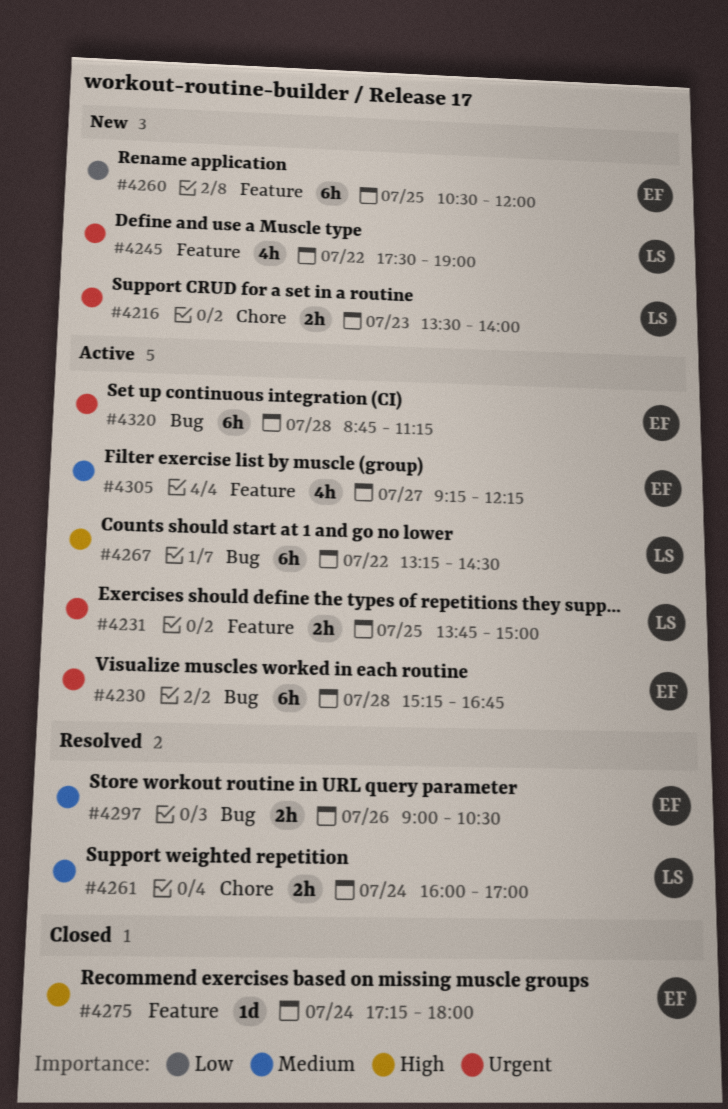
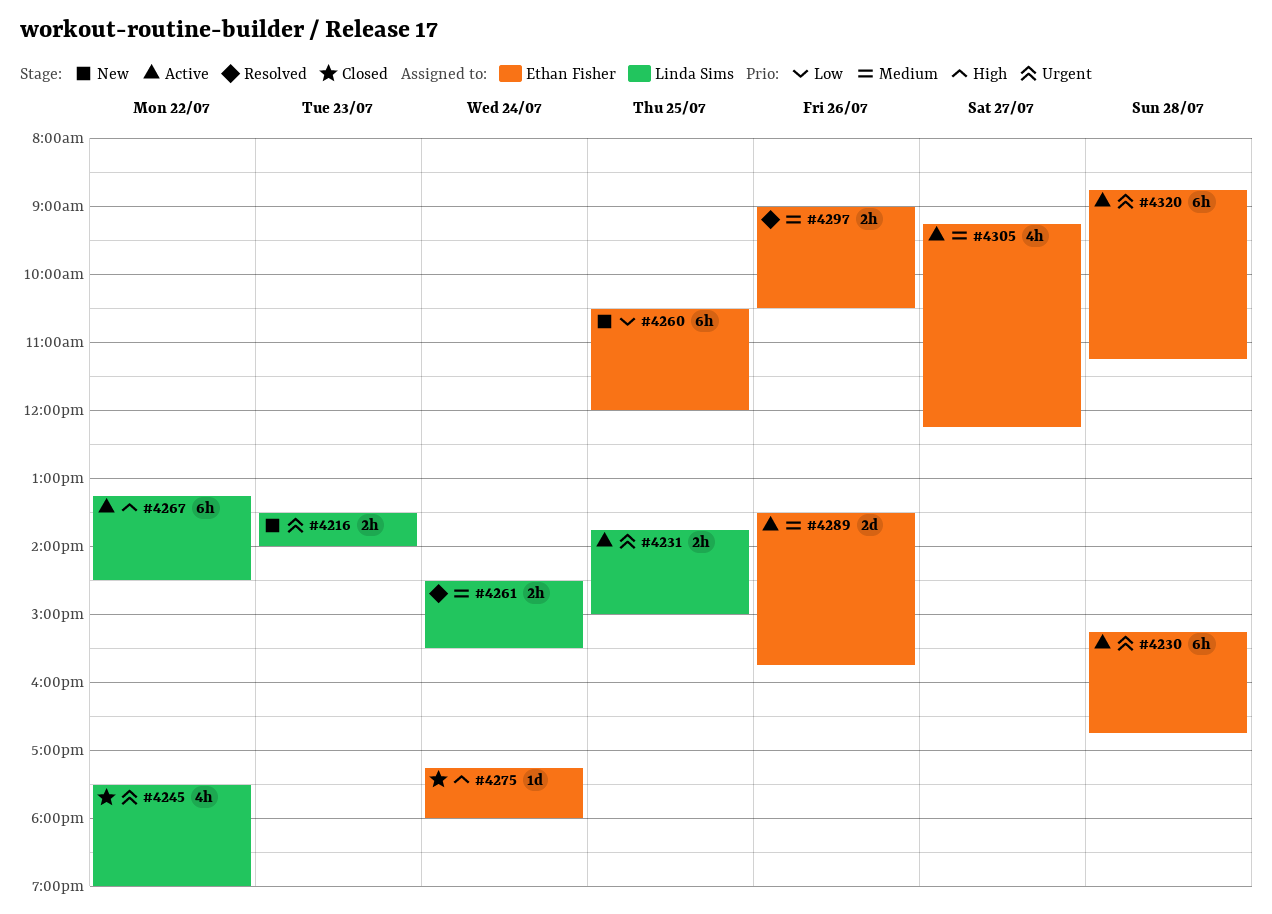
#4245, status: New -> Closed
#4261, begins: 16:00 -> 14:30
#4261, ends: 17:00 -> 15:30
#4289: none -> present

